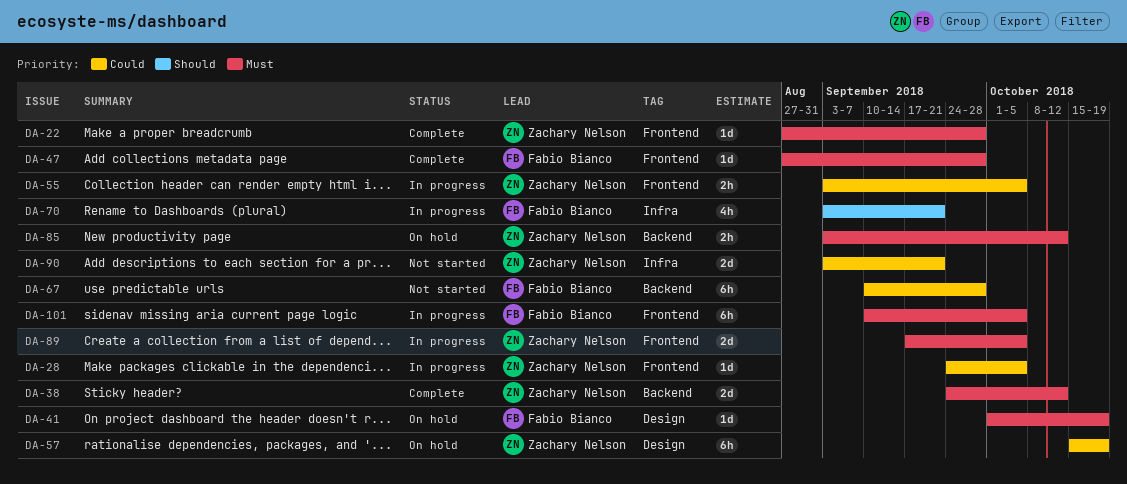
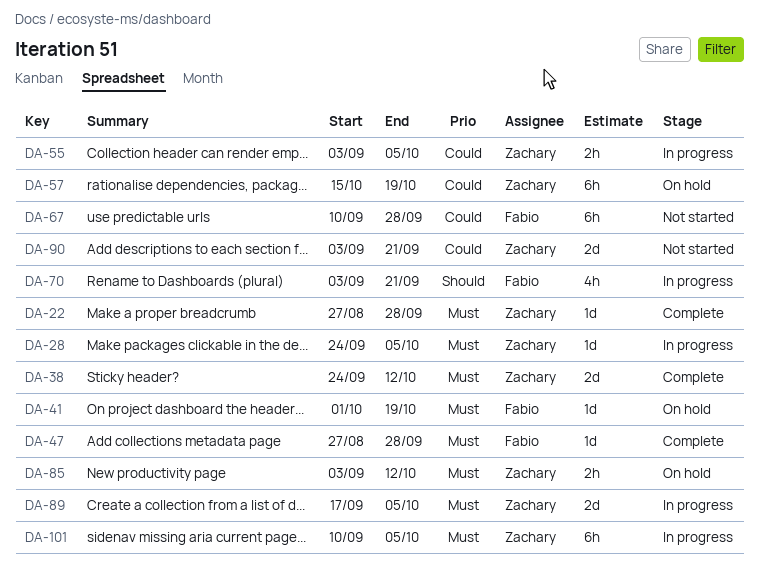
DA-28, priority: Could -> Must
DA-101, owner: Fabio Bianco -> Zachary Nelson

